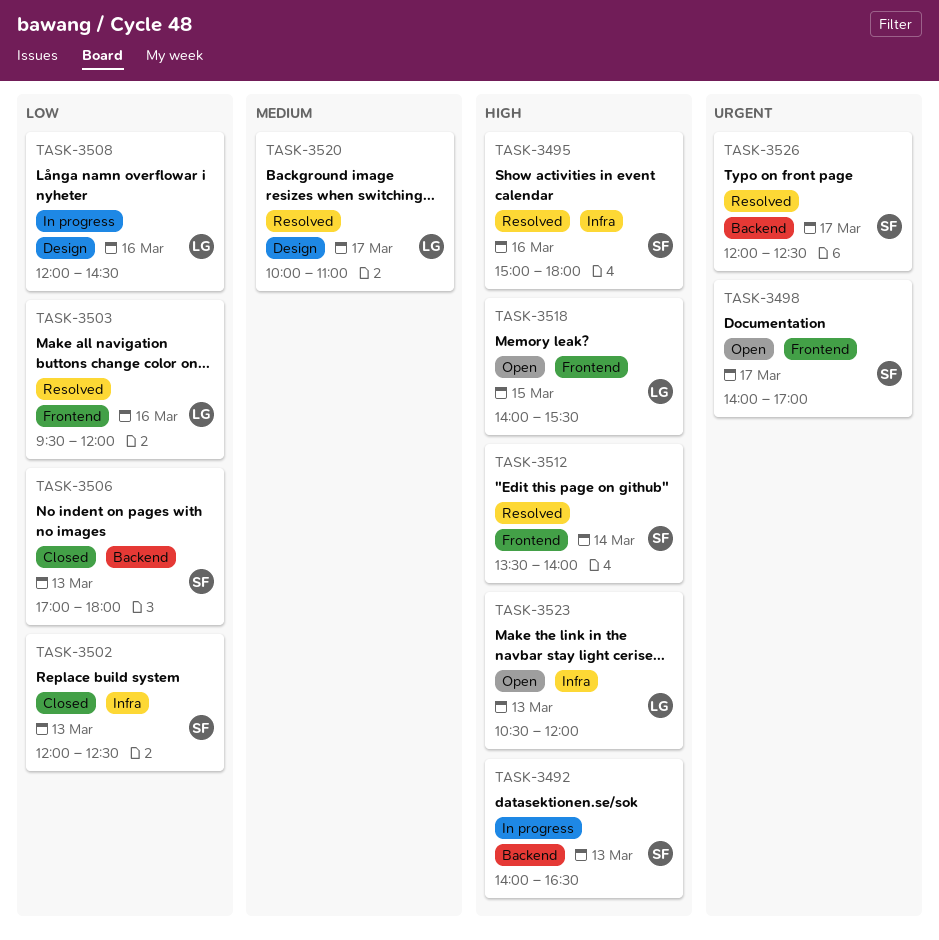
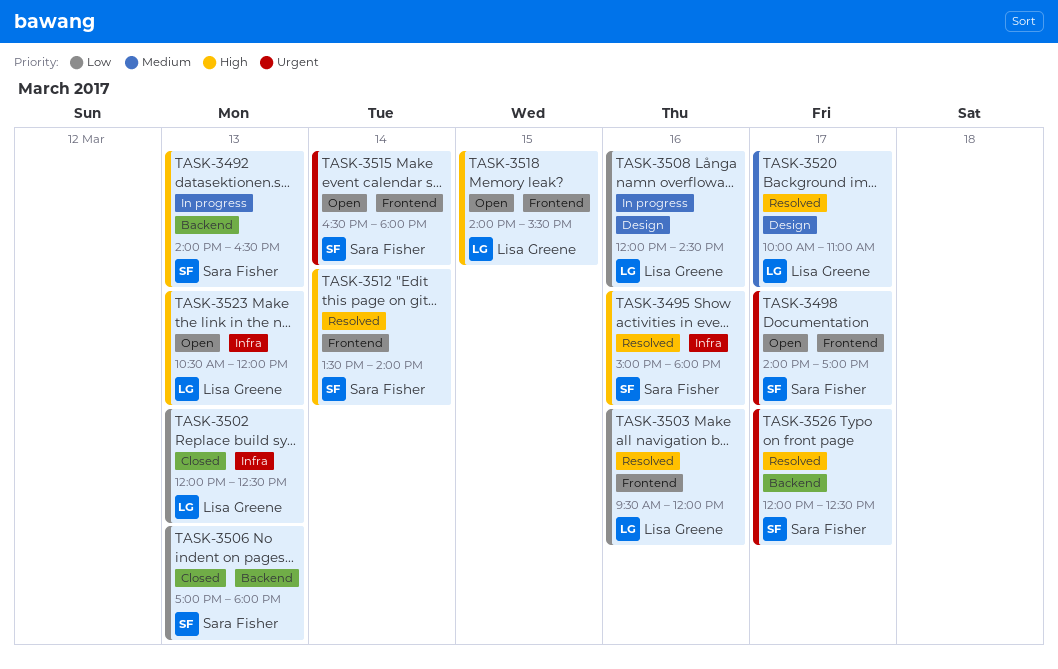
TASK-3502, owner: Sara Fisher -> Lisa Greene
TASK-3515: none -> present

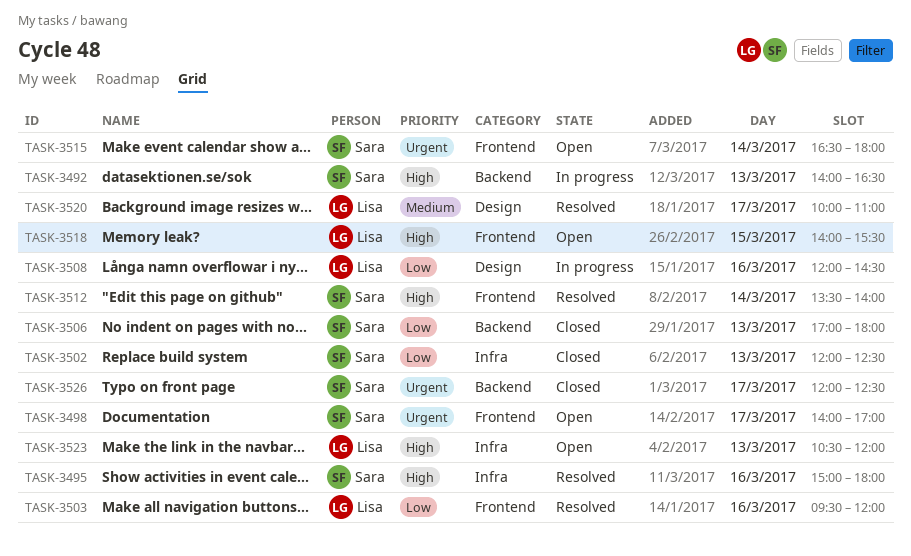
TASK-3502, owner: Lisa Greene -> Sara Fisher
TASK-3526, status: Resolved -> Closed

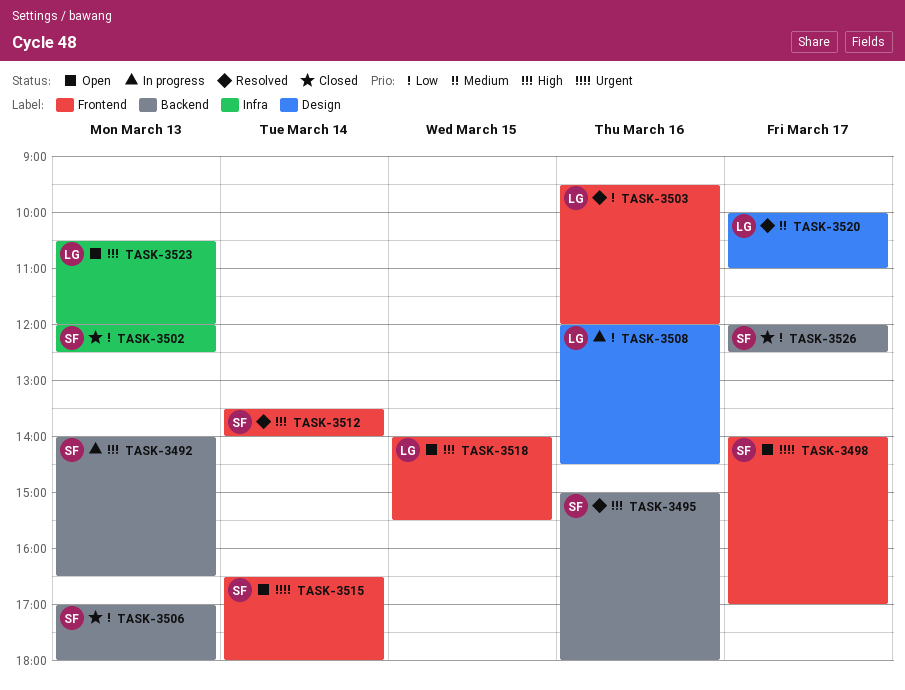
TASK-3495, label: Infra -> Backend
TASK-3526, priority: Urgent -> Low

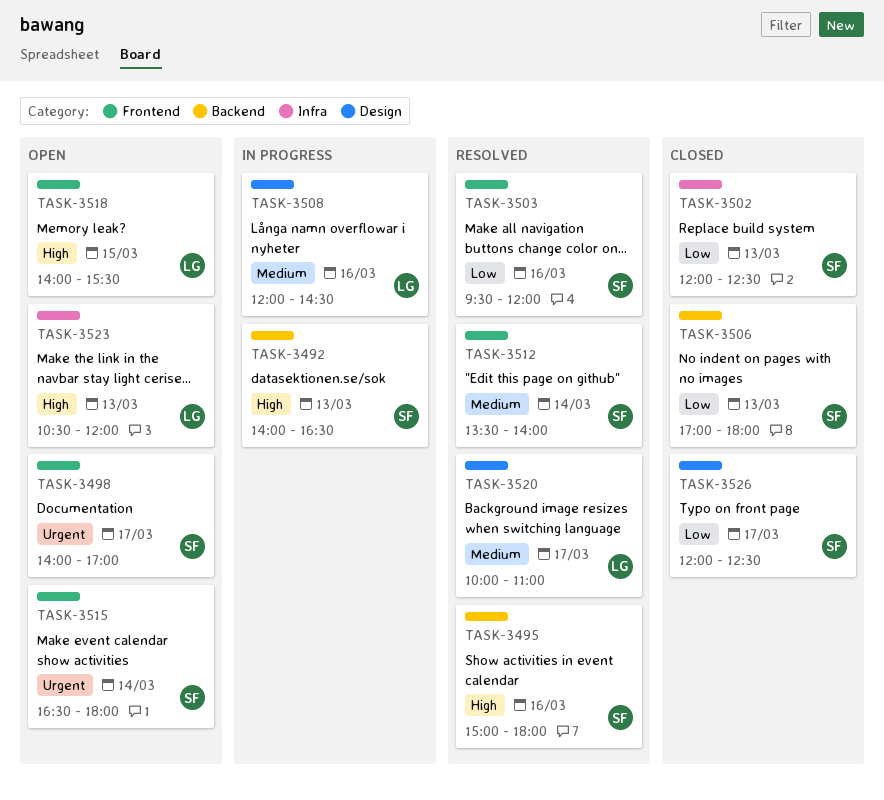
TASK-3503, owner: LG -> SF
TASK-3508, priority: Low -> Medium
TASK-3512, priority: High -> Medium
TASK-3526, label: Backend -> Design

